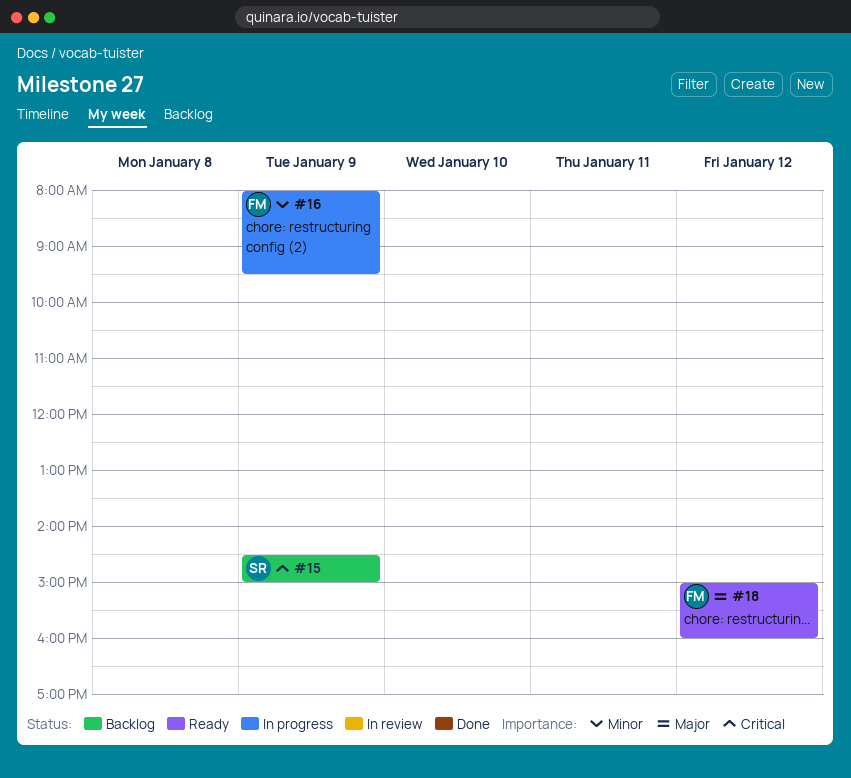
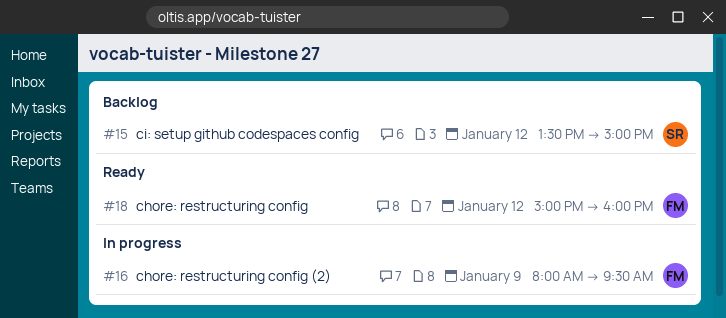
#15, day: Jan 9 -> Jan 12
#15, begins: 14:30 -> 13:30

